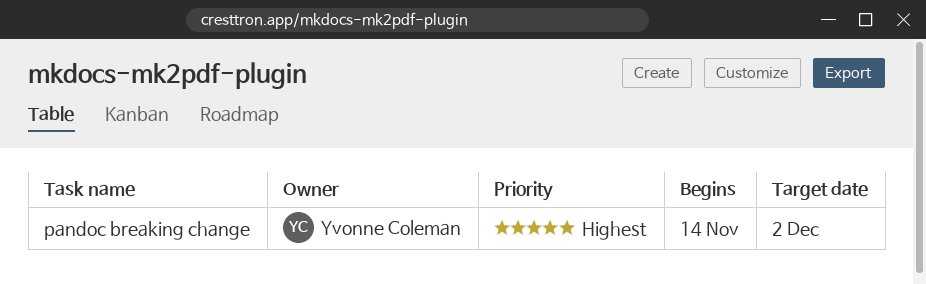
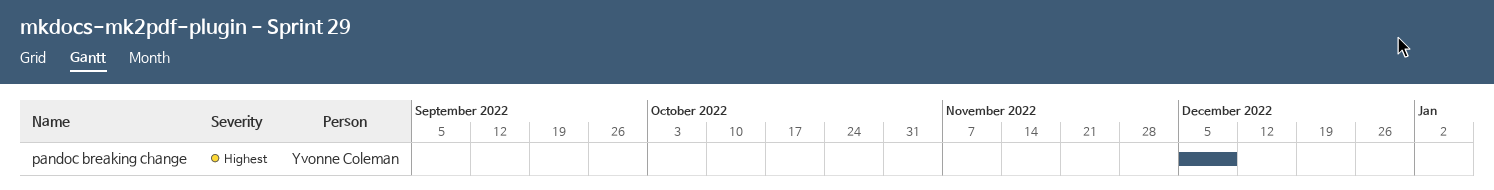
pandoc breaking change, start: Nov 14 -> Dec 5
pandoc breaking change, due: Dec 2 -> Dec 9

